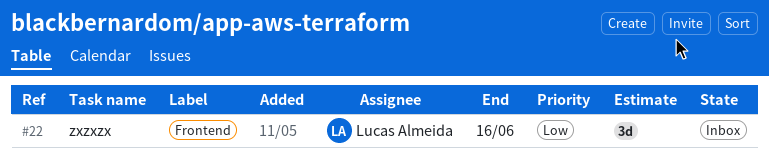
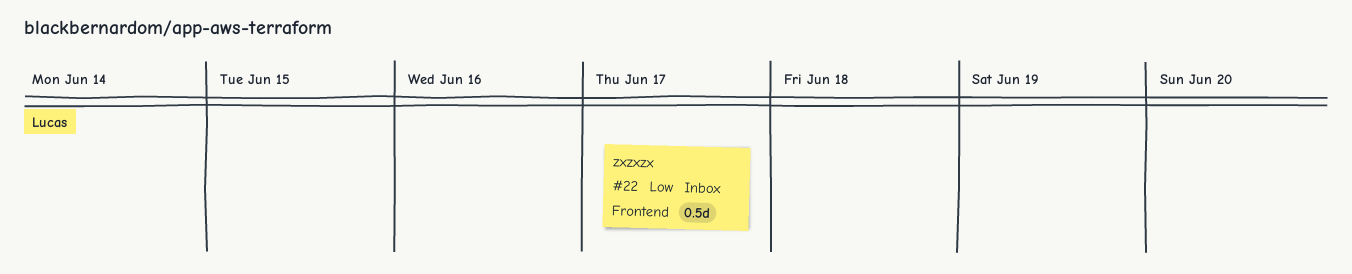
#22, estimate: 3d -> 0.5d
#22, due: Jun 16 -> Jun 17

